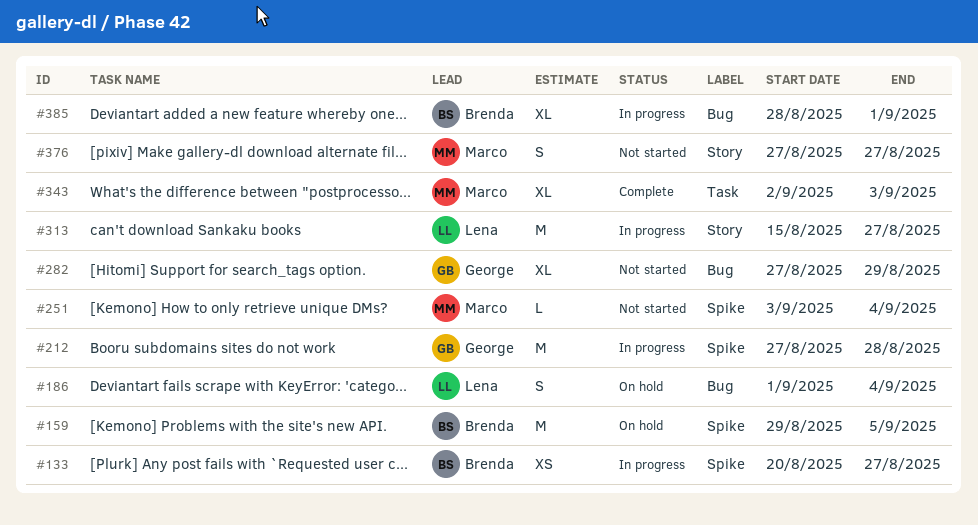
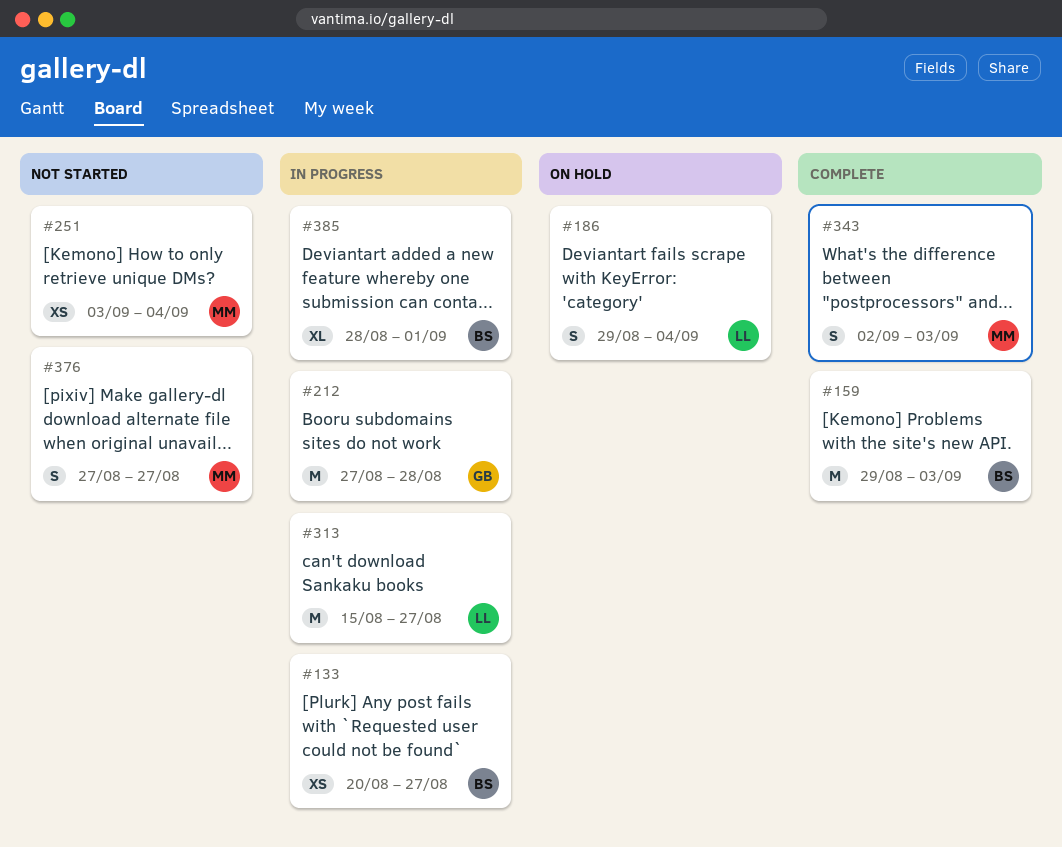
#159, status: On hold -> Complete
#159, due: Sep 5 -> Sep 3
#186, start: Sep 1 -> Aug 29
#251, estimate: L -> XS
#282: present -> none
#343, estimate: XL -> S

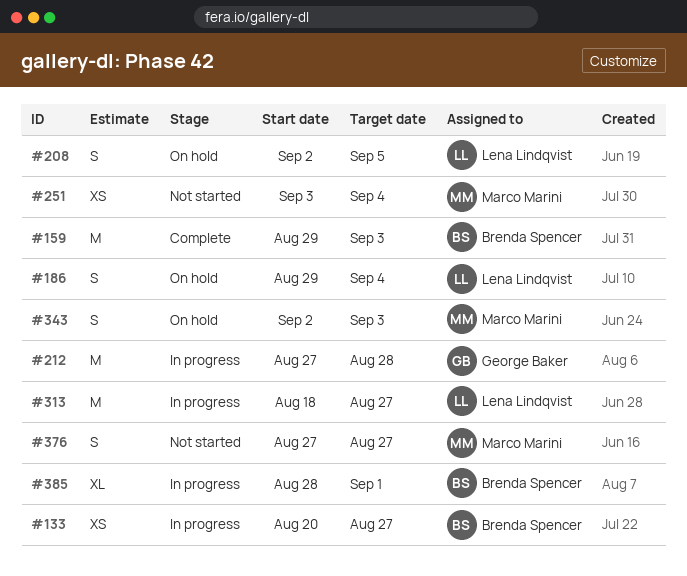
#208: none -> present
#313, start: Aug 15 -> Aug 18
#343, status: Complete -> On hold

